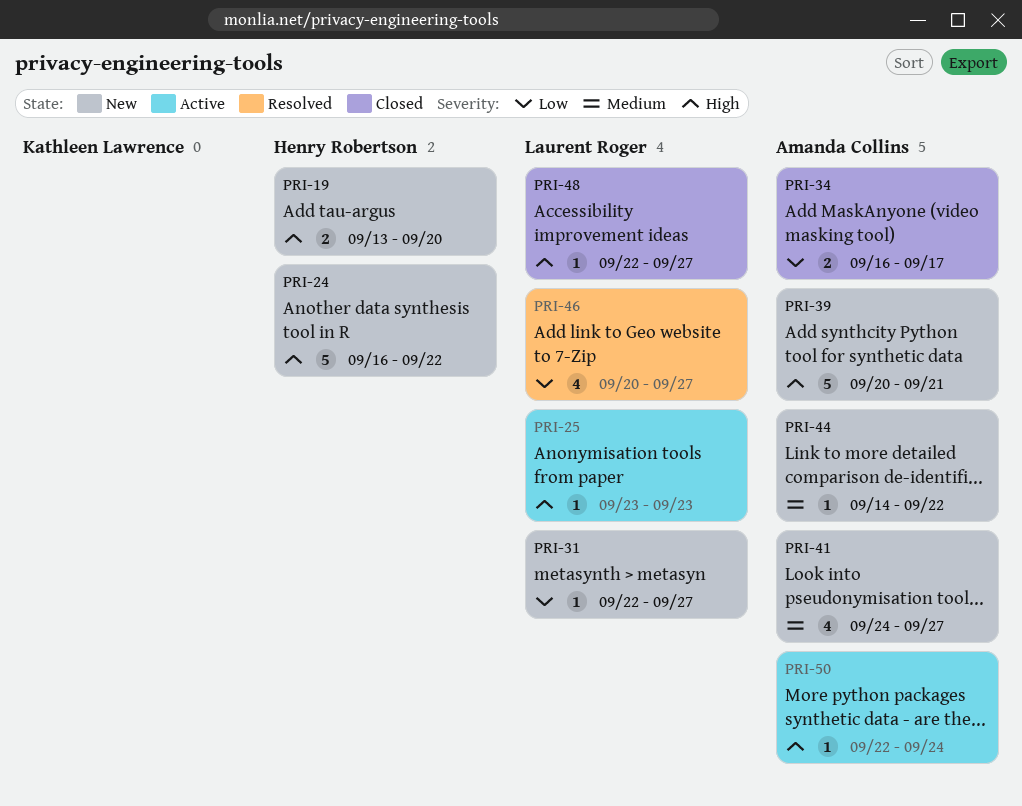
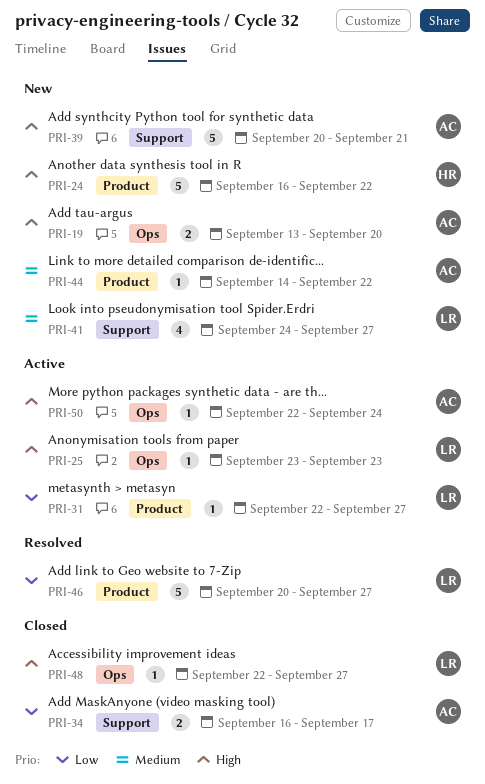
PRI-19, owner: Henry Robertson -> Amanda Collins
PRI-31, status: New -> Active
PRI-41, owner: Amanda Collins -> Laurent Roger
PRI-46, estimate: 4 -> 5

